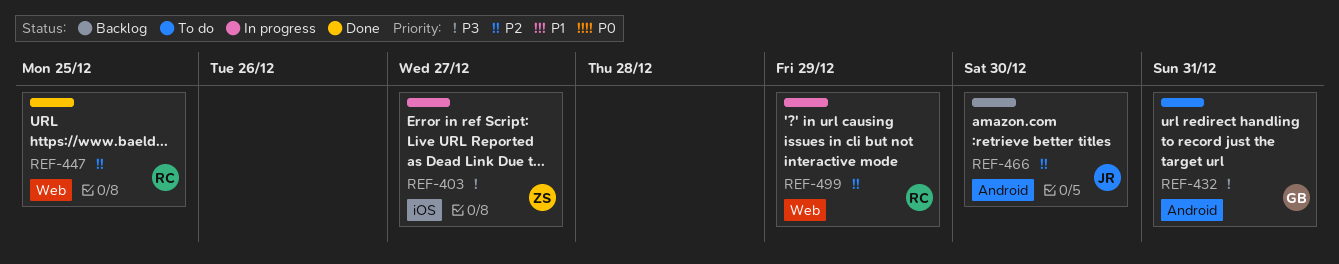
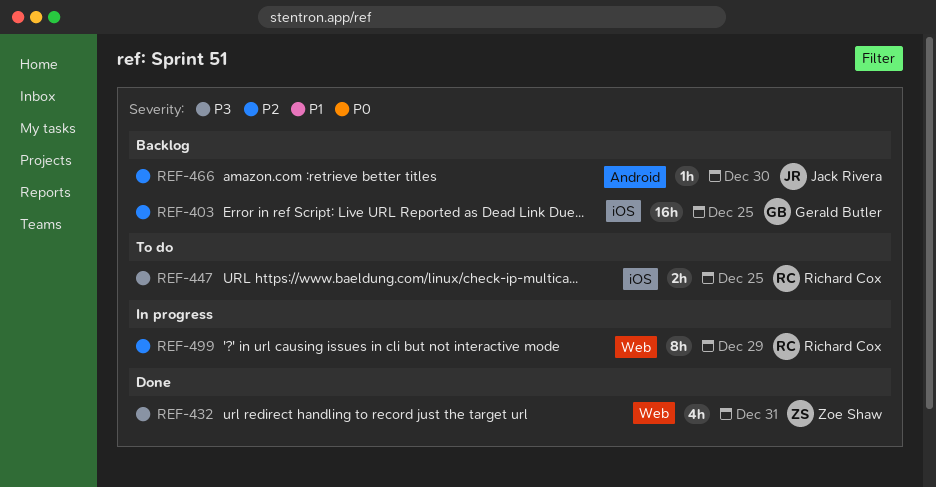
REF-403, status: In progress -> Backlog
REF-403, owner: Zoe Shaw -> Gerald Butler
REF-403, priority: P3 -> P2
REF-403, due: Dec 27 -> Dec 25
REF-432, status: To do -> Done
REF-432, owner: Gerald Butler -> Zoe Shaw
REF-432, label: Android -> Web
REF-447, status: Done -> To do
REF-447, priority: P2 -> P3
REF-447, label: Web -> iOS

